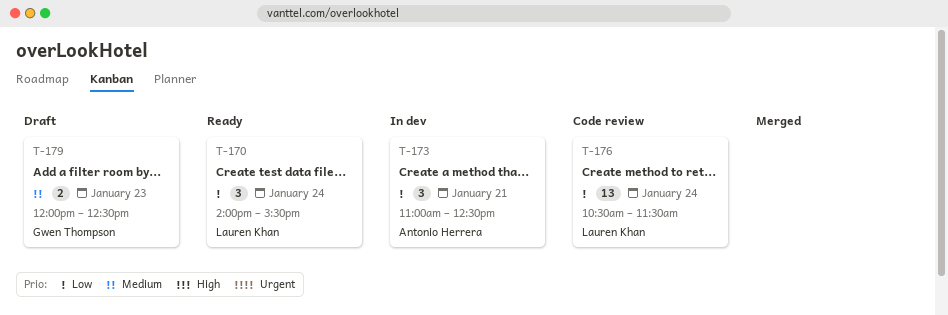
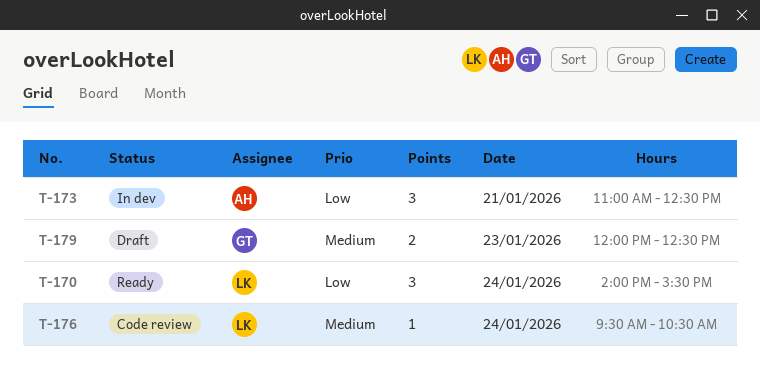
T-176, priority: Low -> Medium
T-176, estimate: 13 -> 1
T-176, begins: 10:30 -> 09:30
T-176, ends: 11:30 -> 10:30

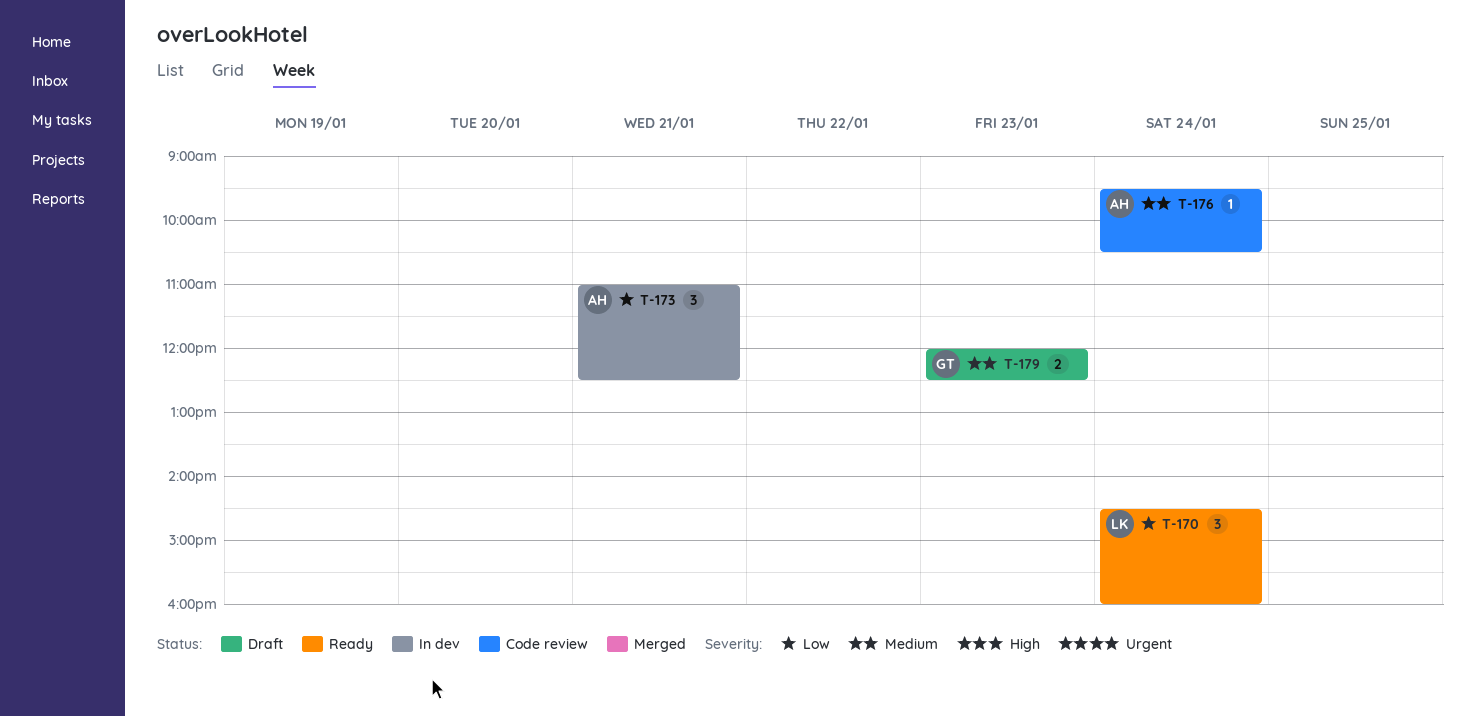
T-170, begins: 14:00 -> 14:30
T-170, ends: 15:30 -> 16:00
T-176, owner: LK -> AH

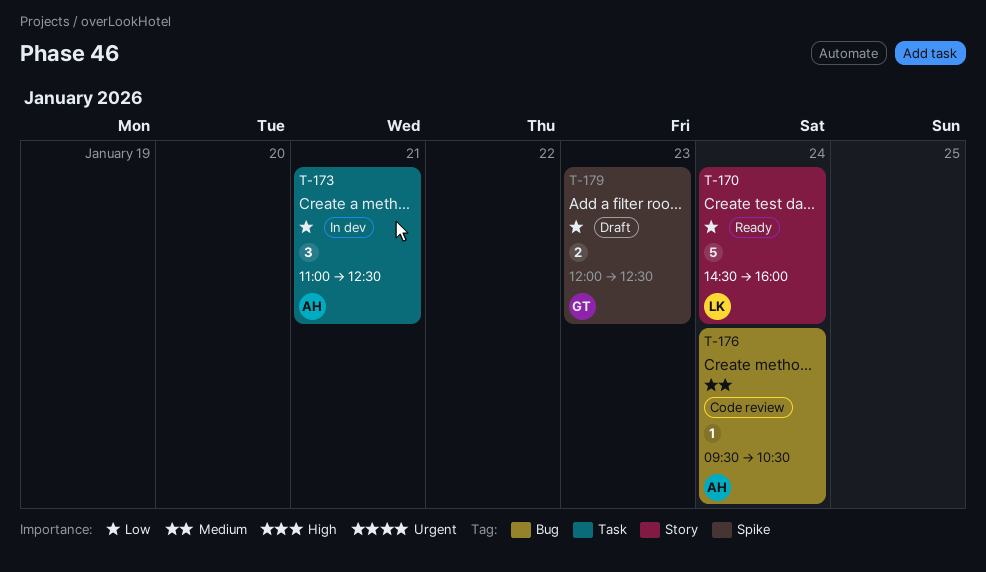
T-170, estimate: 3 -> 5
T-179, priority: Medium -> Low

